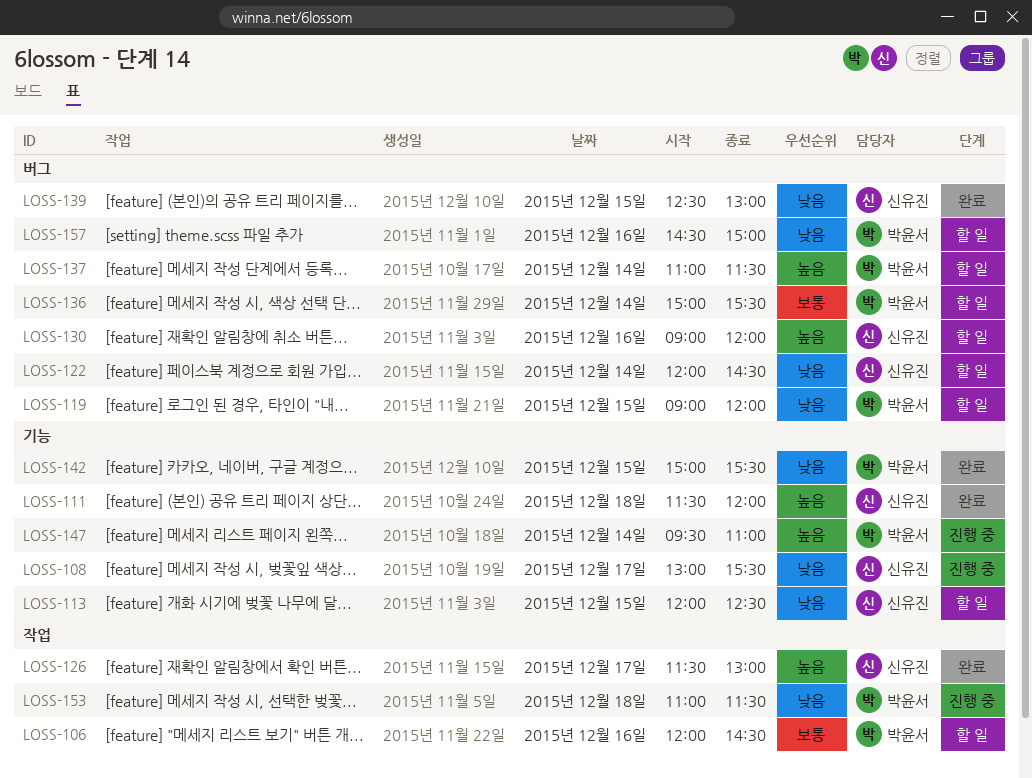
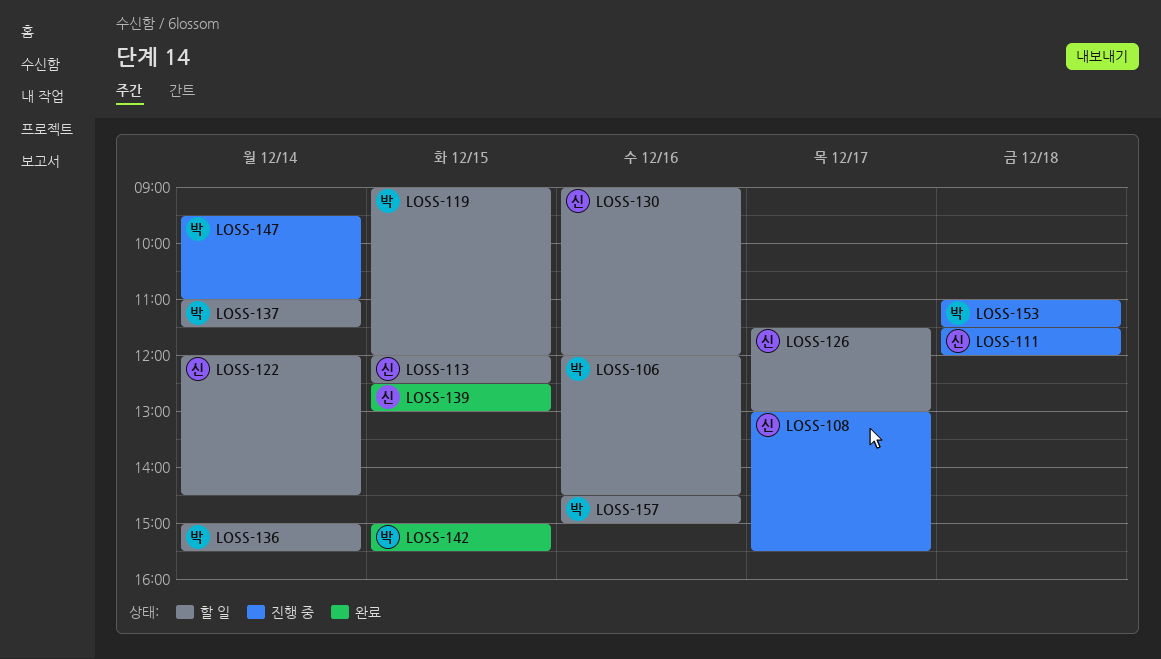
LOSS-111, status: 완료 -> 진행 중
LOSS-126, status: 완료 -> 할 일

